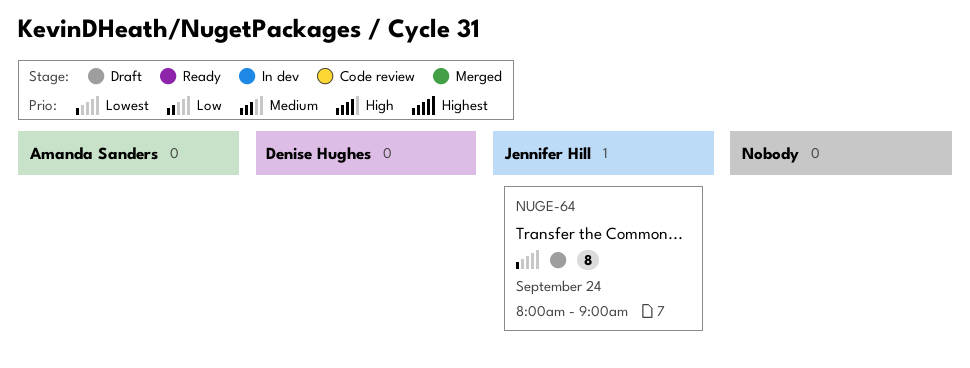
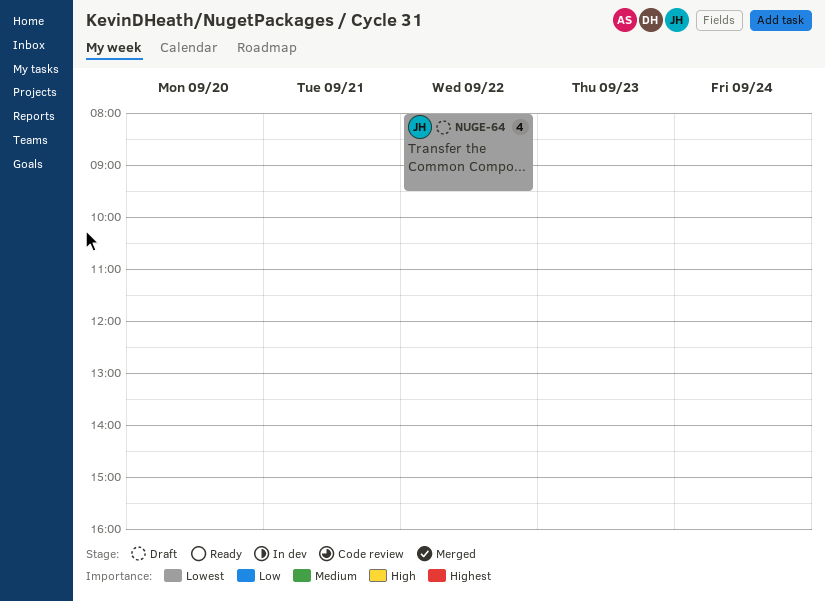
NUGE-64, estimate: 8 -> 4
NUGE-64, day: Sep 24 -> Sep 22
NUGE-64, ends: 09:00 -> 09:30

